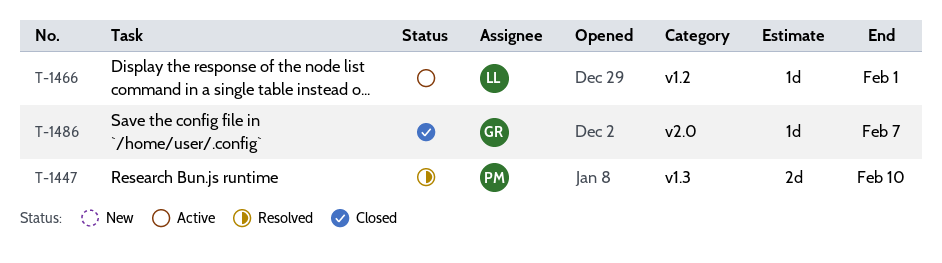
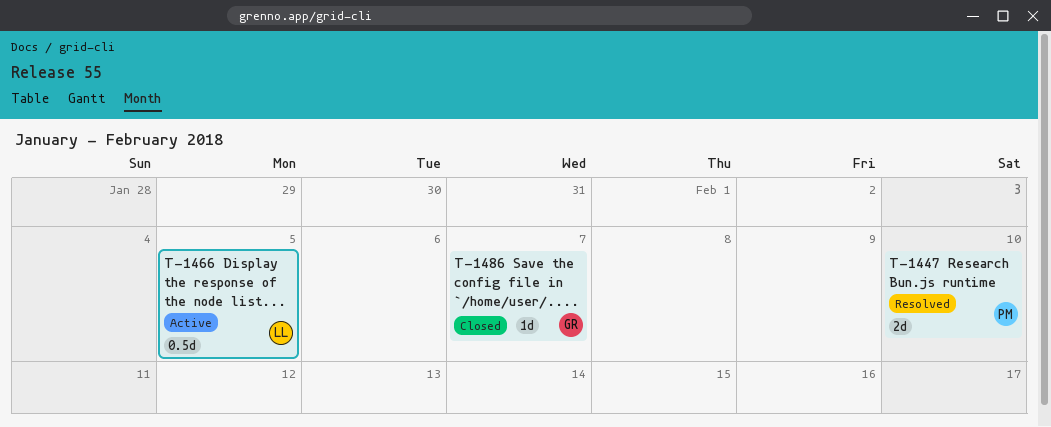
T-1466, estimate: 1d -> 0.5d
T-1466, due: Feb 1 -> Feb 5

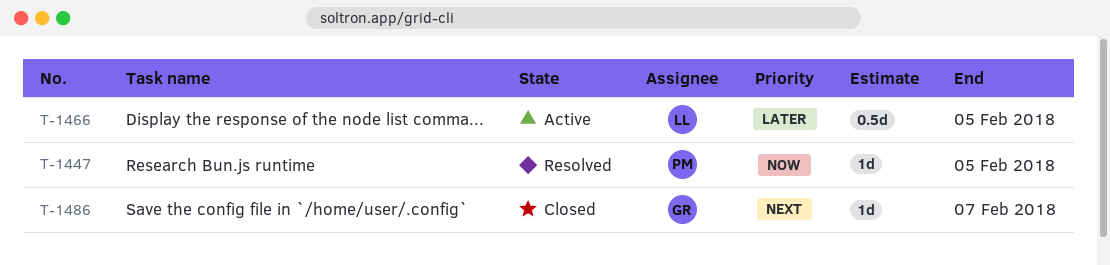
T-1447, estimate: 2d -> 1d
T-1447, due: Feb 10 -> Feb 5

